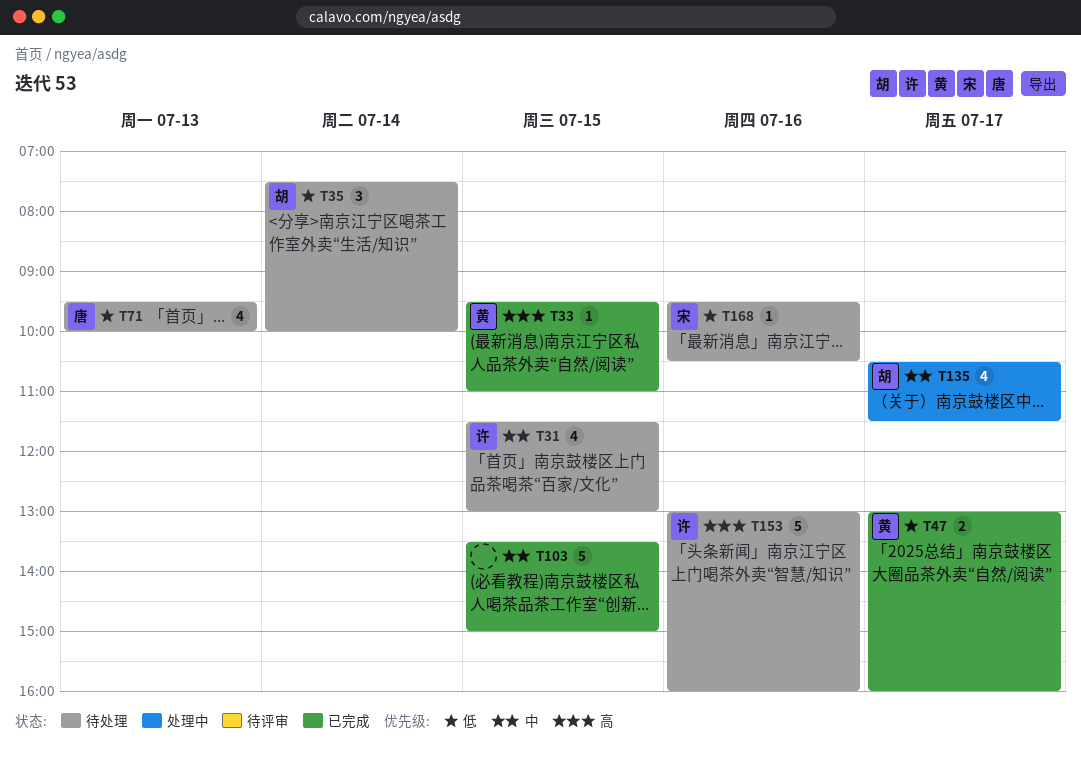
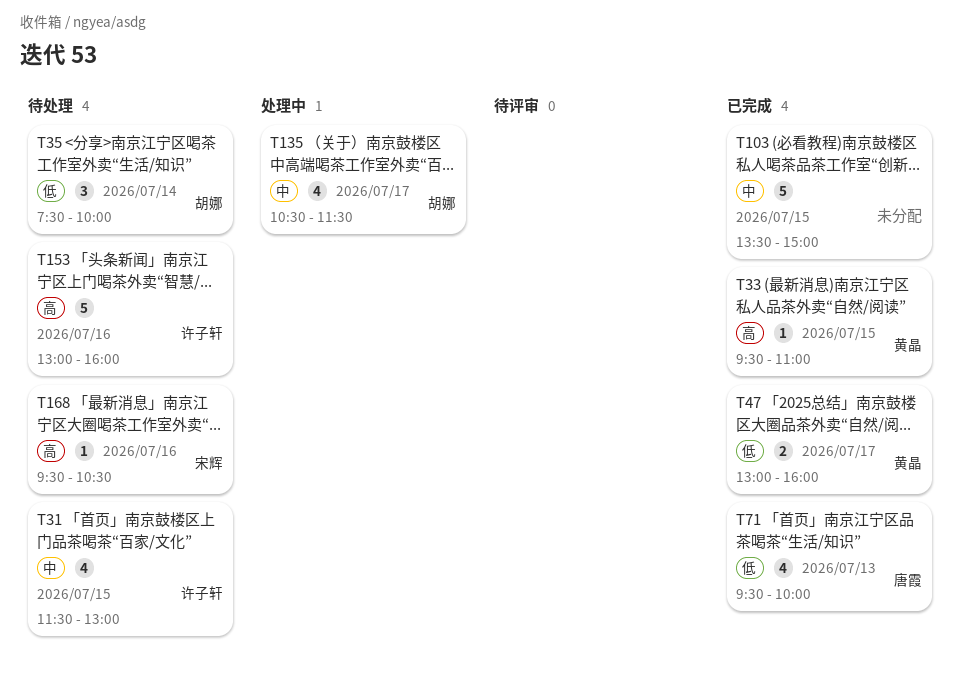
T71, status: 待处理 -> 已完成
T168, priority: 低 -> 高

